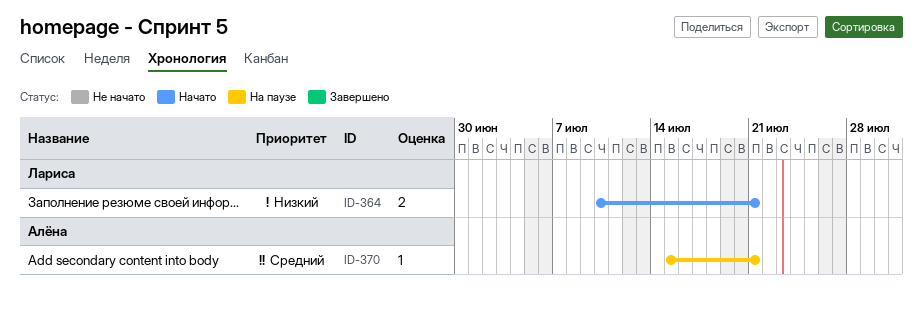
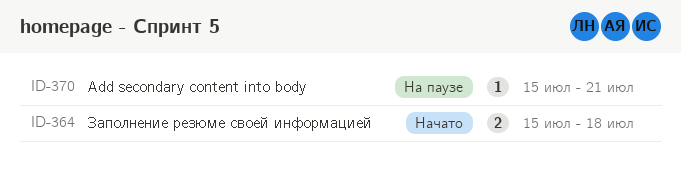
ID-364, start: Jul 10 -> Jul 15
ID-364, due: Jul 21 -> Jul 18

